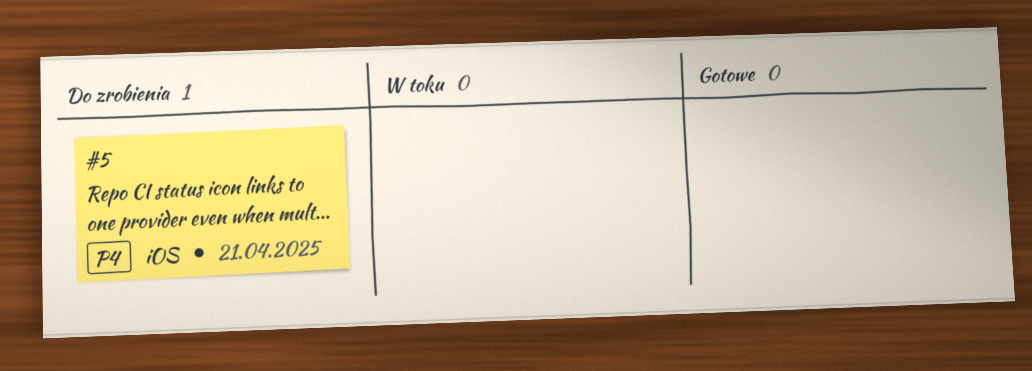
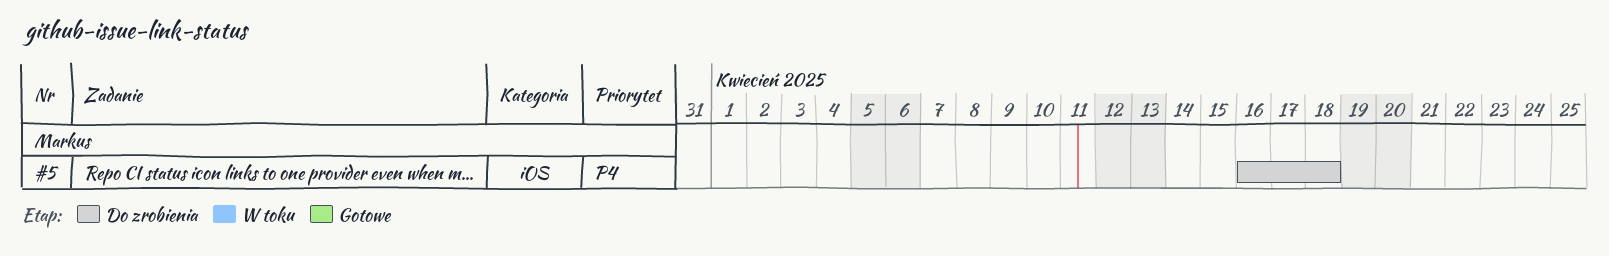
#5, due: Apr 21 -> Apr 18

